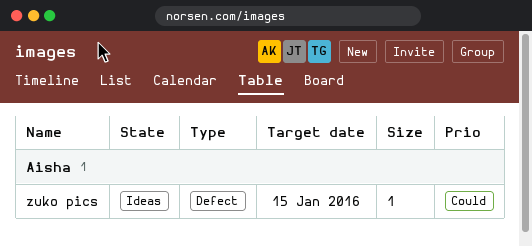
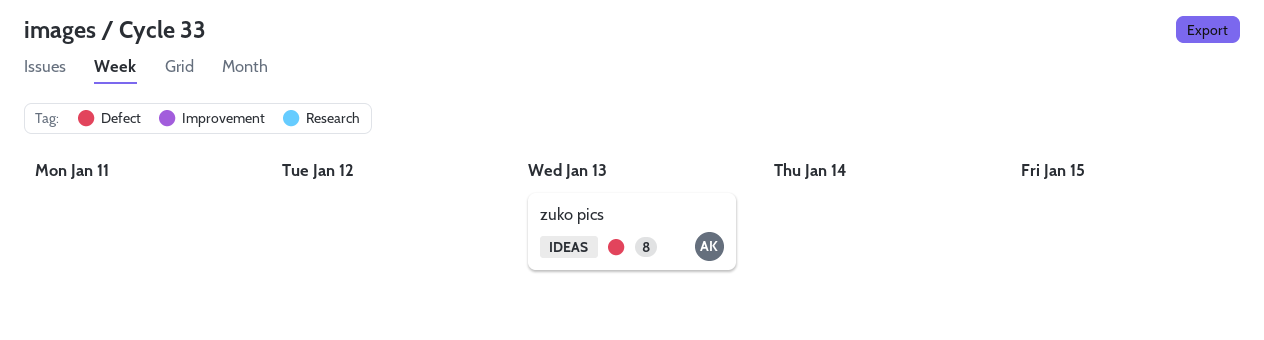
zuko pics, estimate: 1 -> 8
zuko pics, due: Jan 15 -> Jan 13

